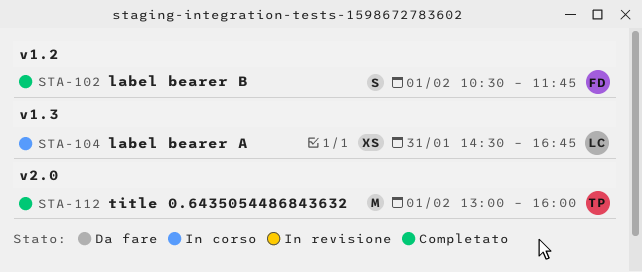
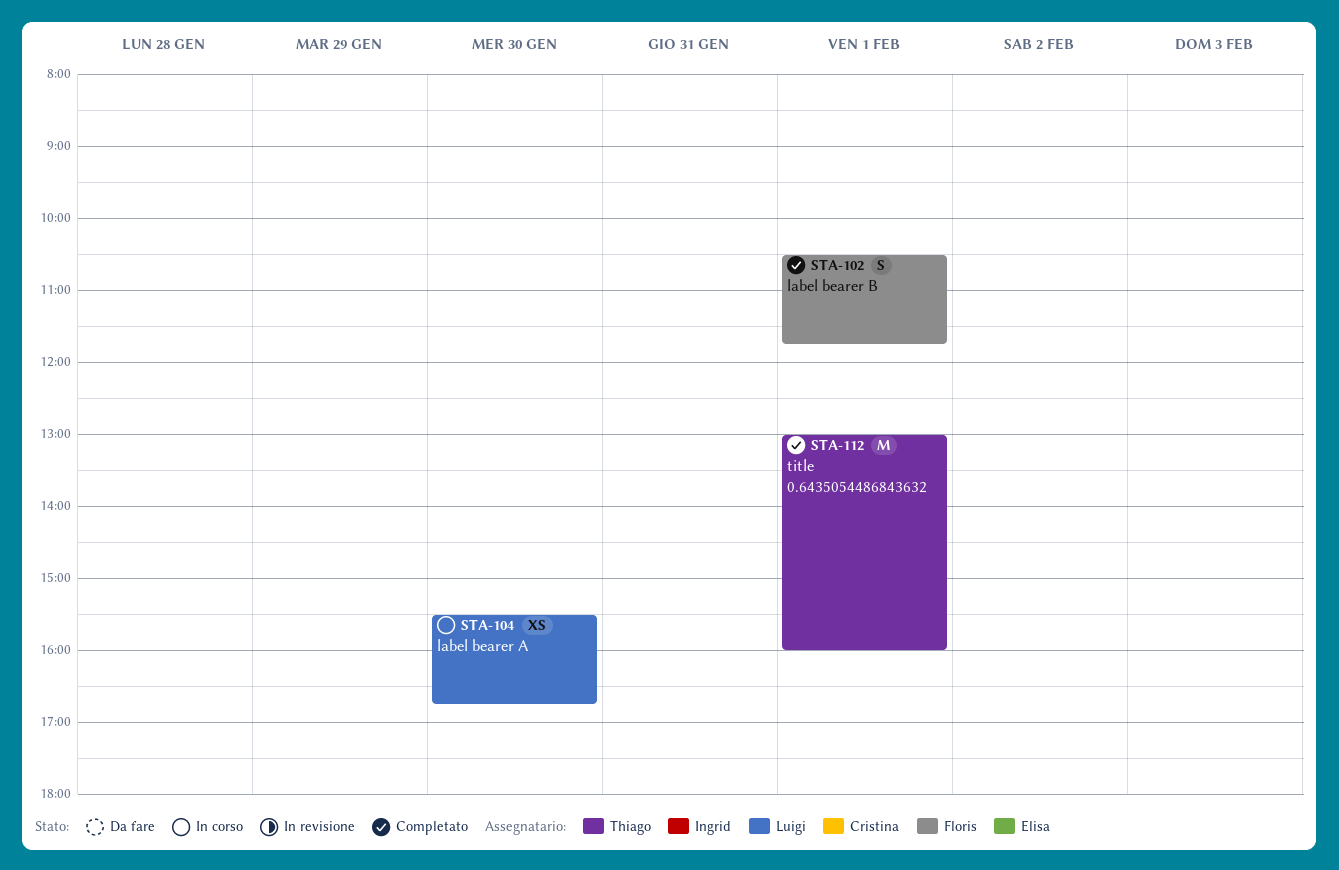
STA-104, day: Jan 31 -> Jan 30
STA-104, begins: 14:30 -> 15:30

